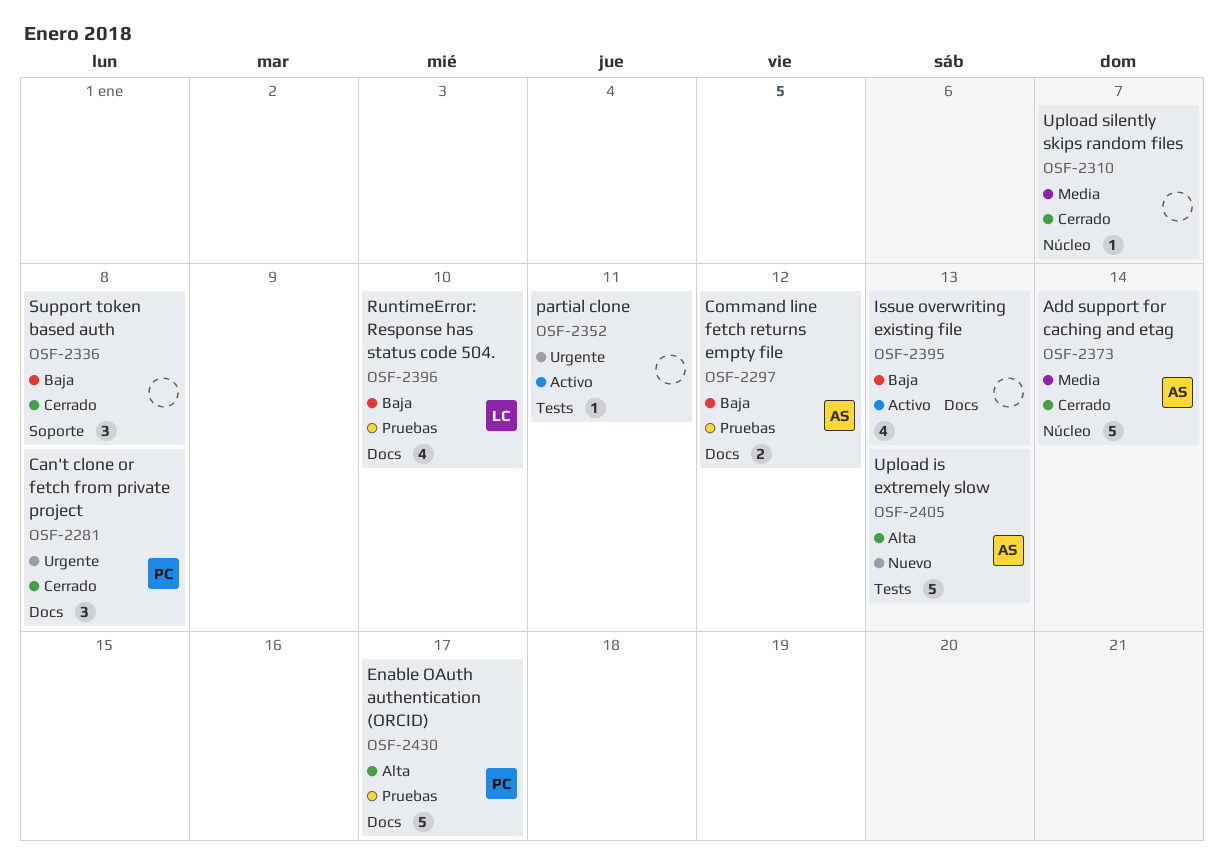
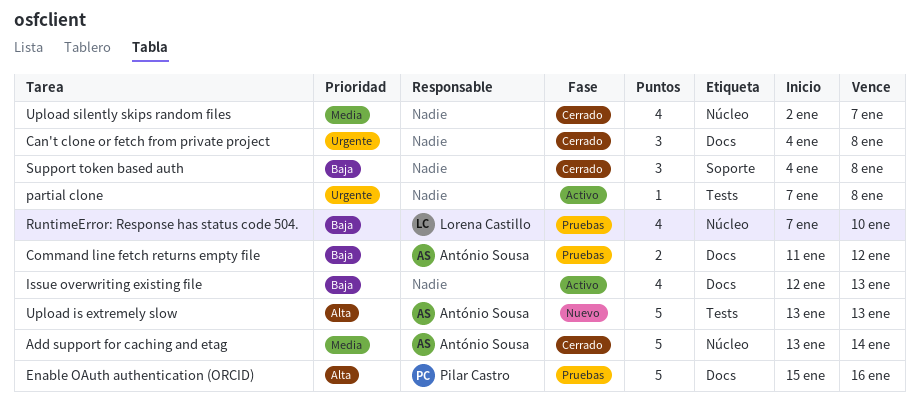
Can't clone or fetch from private project, owner: Pilar Castro -> none
Enable OAuth authentication (ORCID), due: Jan 17 -> Jan 16
partial clone, due: Jan 11 -> Jan 8
RuntimeError: Response has status code 504., label: Docs -> Núcleo
Upload silently skips random files, estimate: 1 -> 4

